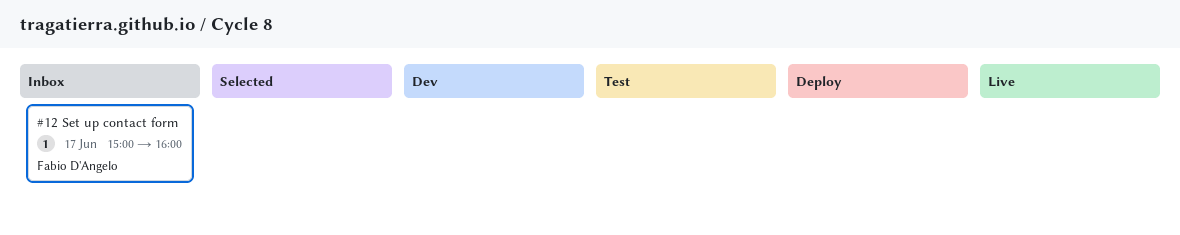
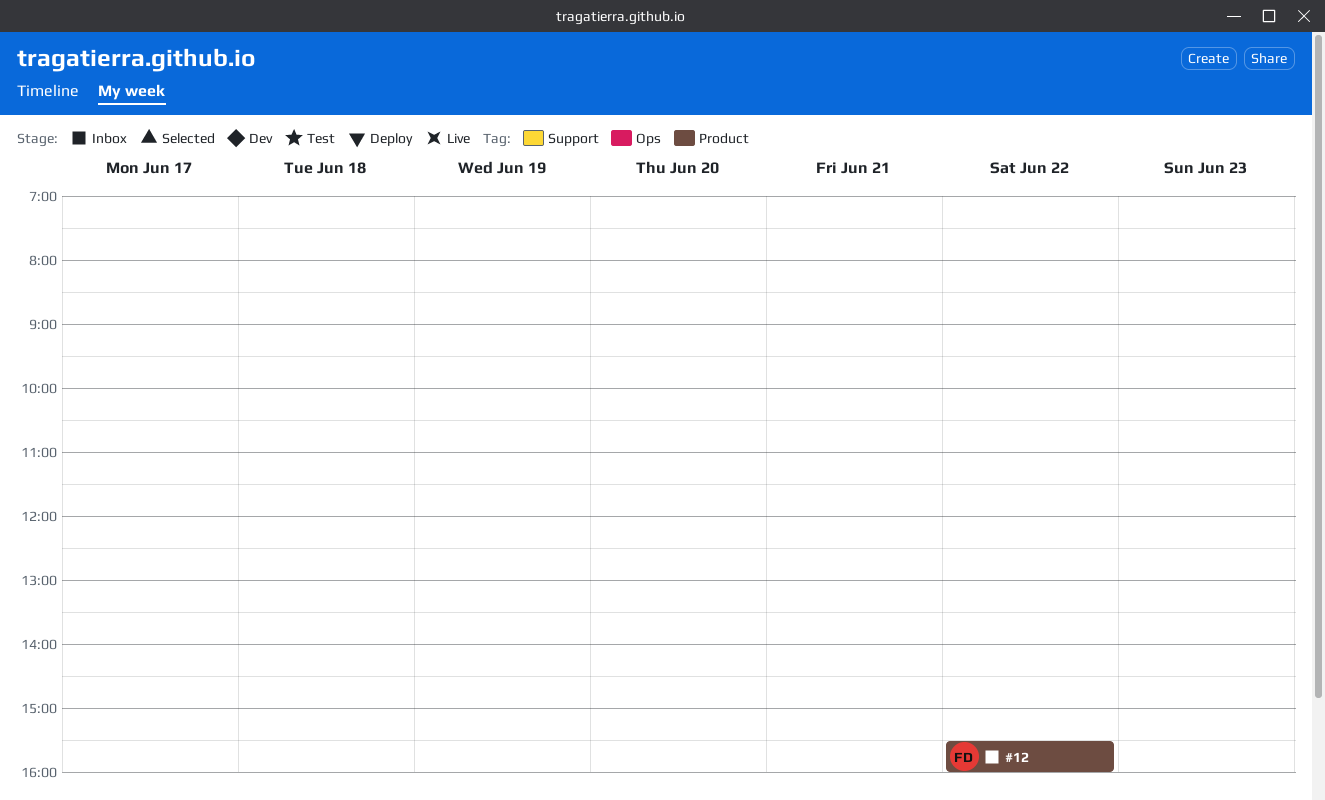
#12, day: Jun 17 -> Jun 22
#12, begins: 15:00 -> 15:30

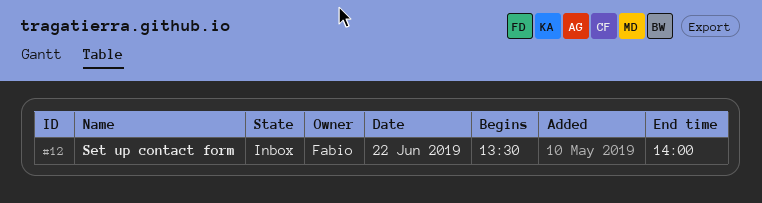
#12, begins: 15:30 -> 13:30
#12, ends: 16:00 -> 14:00

